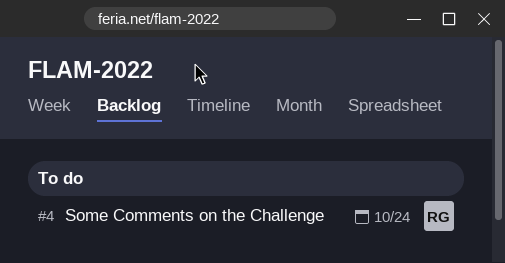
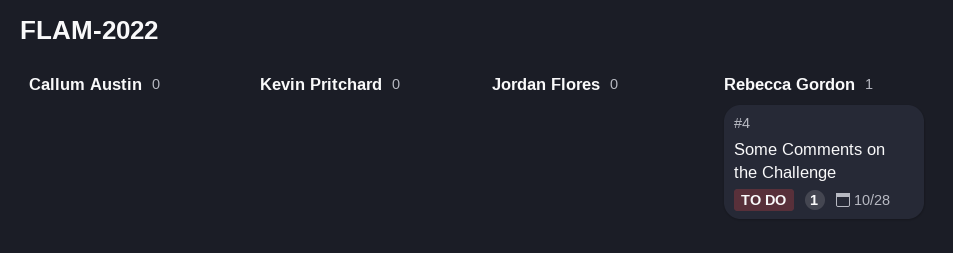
#4, due: Oct 24 -> Oct 28

